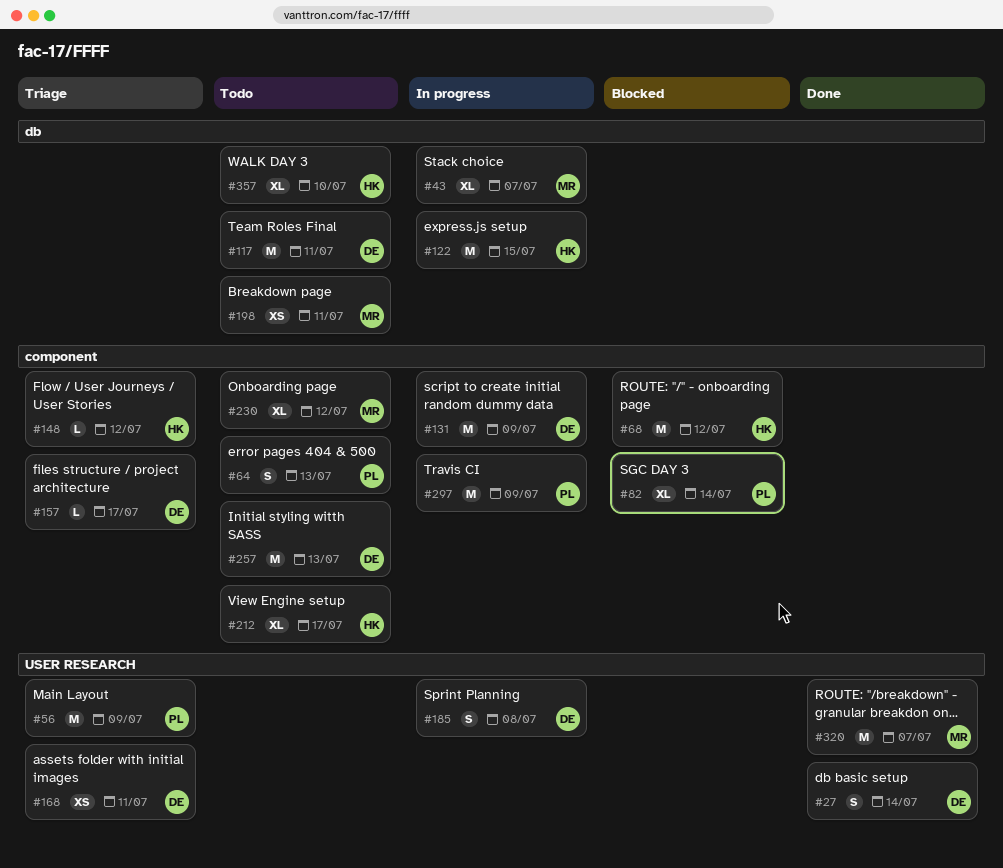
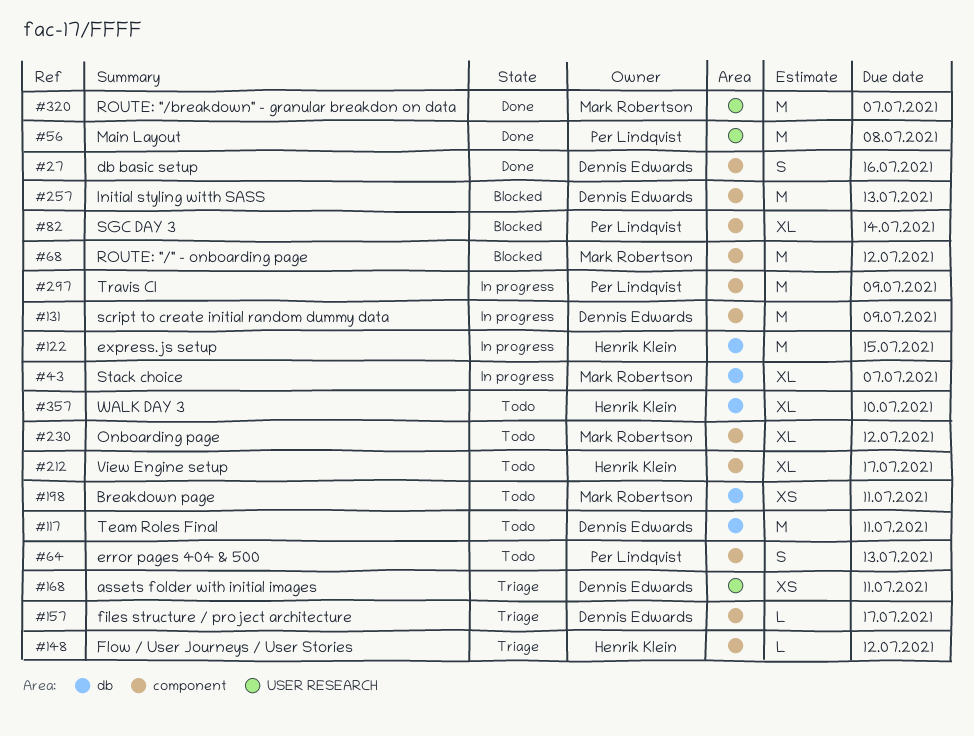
#27, label: USER RESEARCH -> component
#27, due: Jul 14 -> Jul 16
#56, status: Triage -> Done
#56, due: Jul 9 -> Jul 8
#68, owner: Henrik Klein -> Mark Robertson
#185: present -> none
#257, status: Todo -> Blocked

